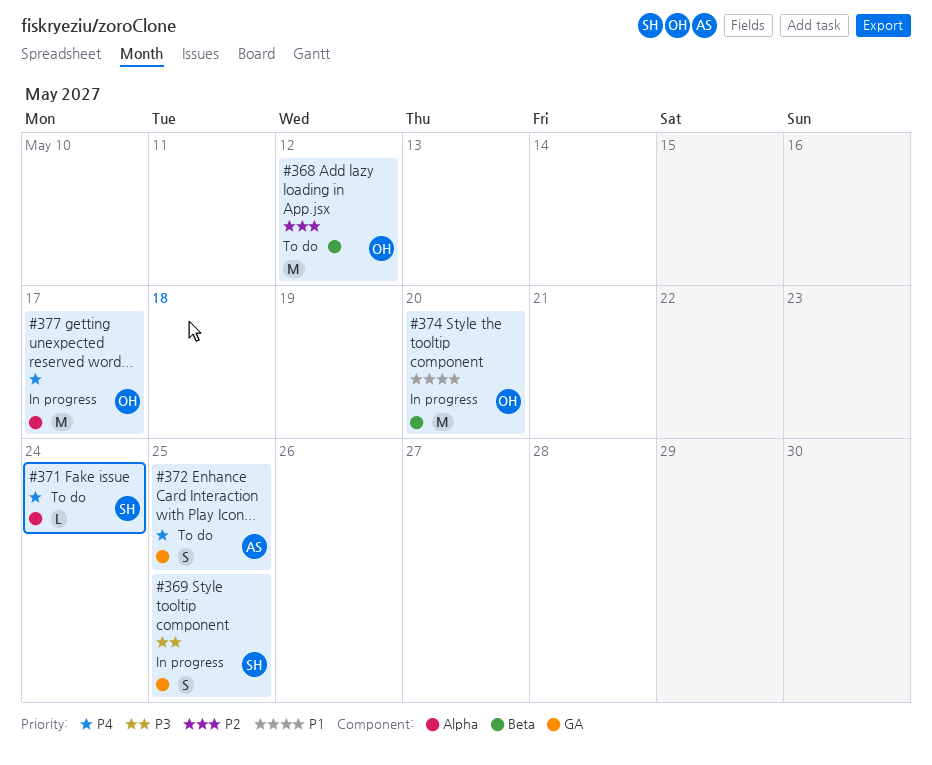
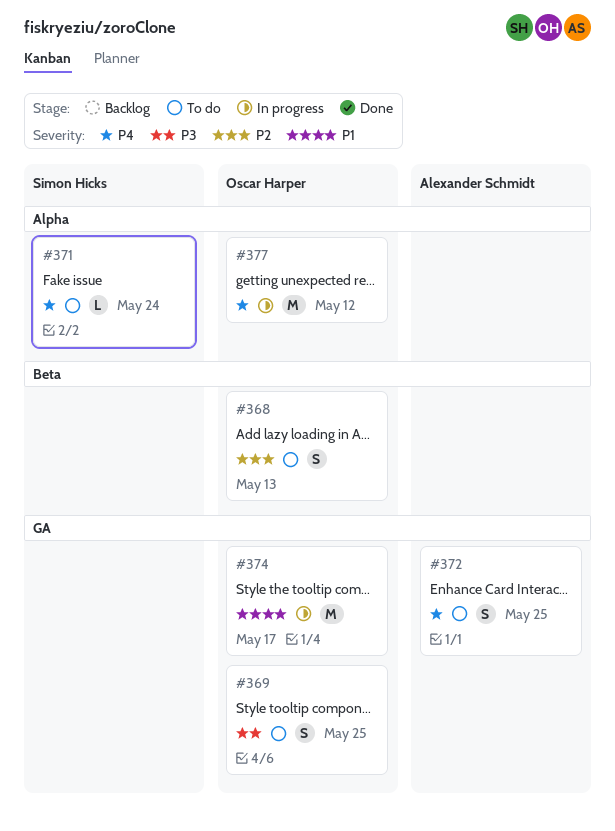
#368, estimate: M -> S
#368, due: May 12 -> May 13
#369, status: In progress -> To do
#369, owner: Simon Hicks -> Oscar Harper
#374, label: Beta -> GA
#374, due: May 20 -> May 17
#377, due: May 17 -> May 12

